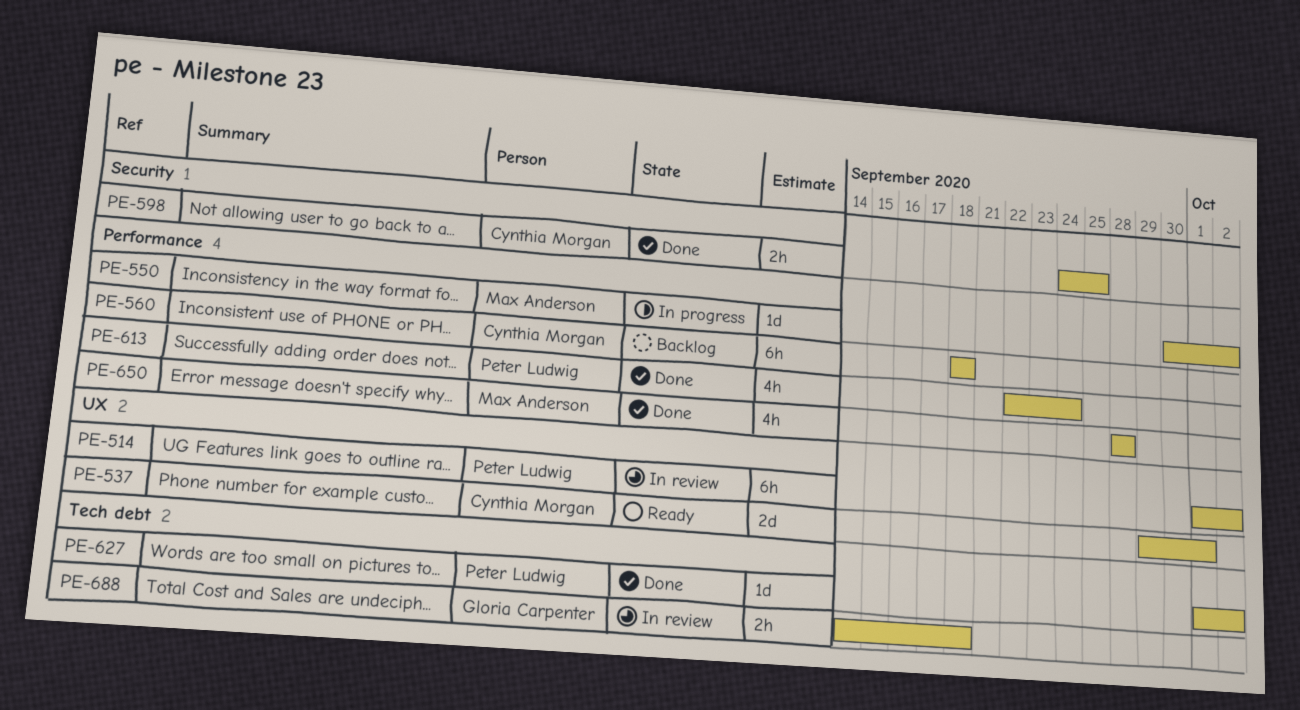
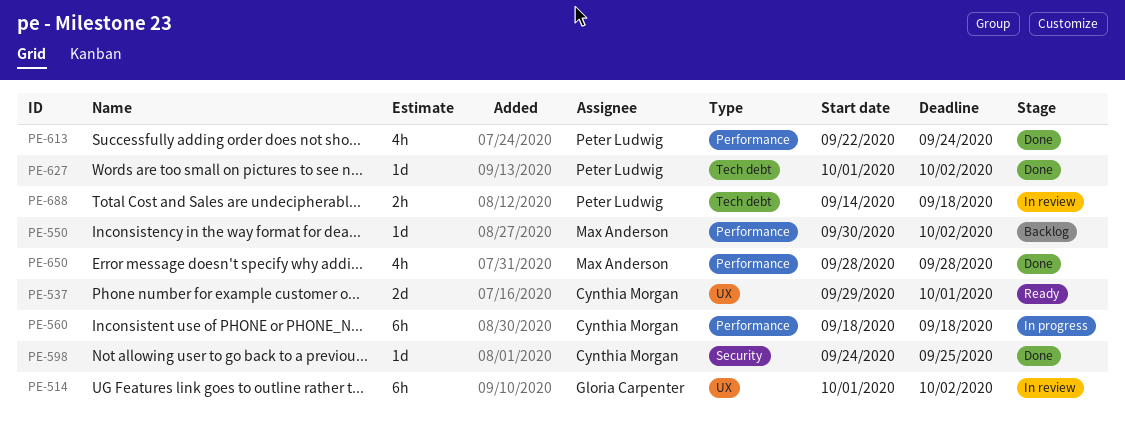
PE-514, owner: Peter Ludwig -> Gloria Carpenter
PE-550, status: In progress -> Backlog
PE-560, status: Backlog -> In progress
PE-598, estimate: 2h -> 1d
PE-688, owner: Gloria Carpenter -> Peter Ludwig

